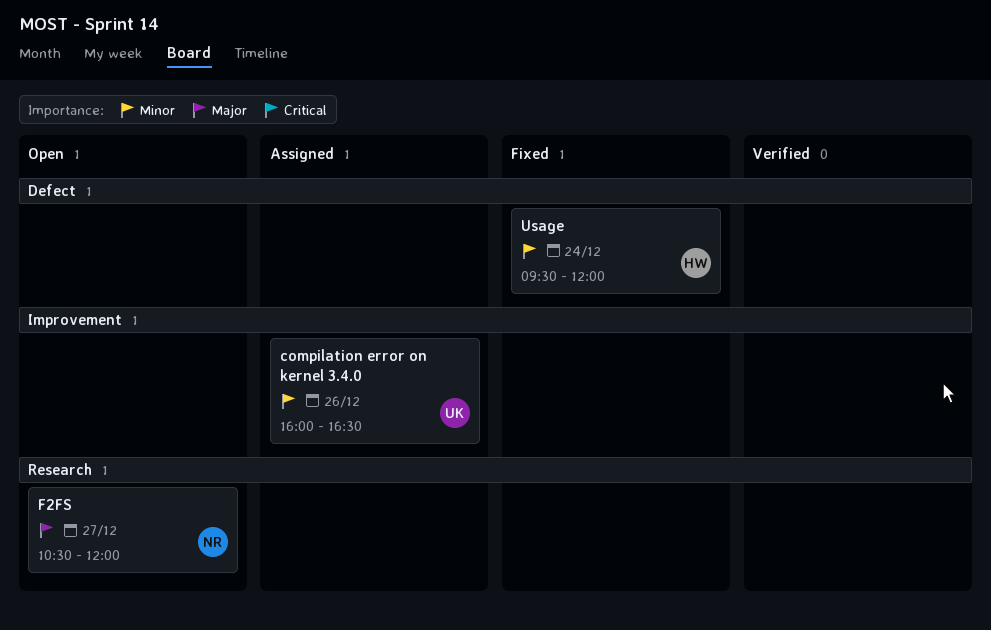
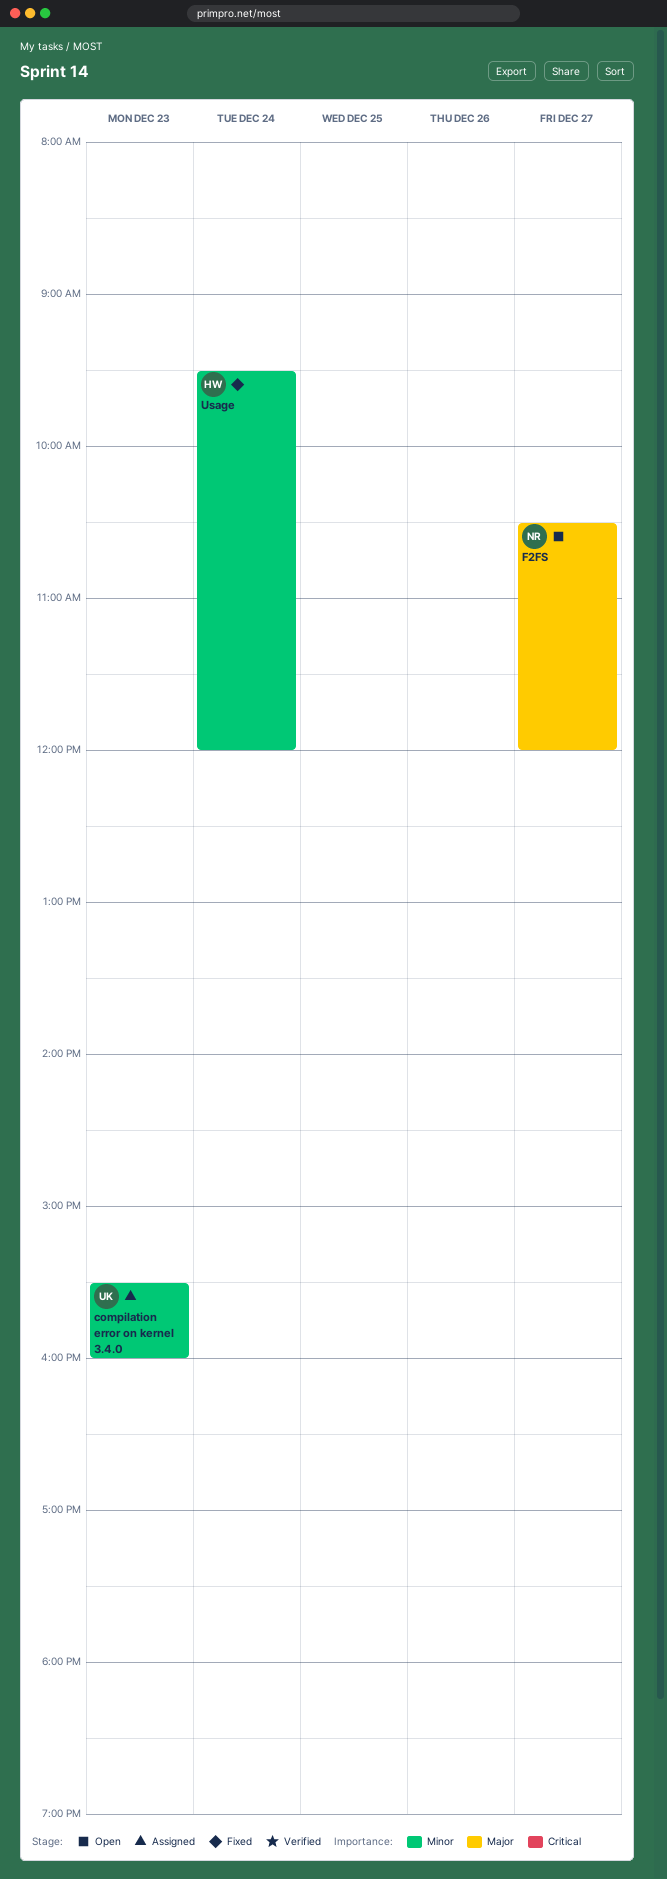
compilation error on kernel 3.4.0, day: Dec 26 -> Dec 23
compilation error on kernel 3.4.0, begins: 16:00 -> 15:30
compilation error on kernel 3.4.0, ends: 16:30 -> 16:00

